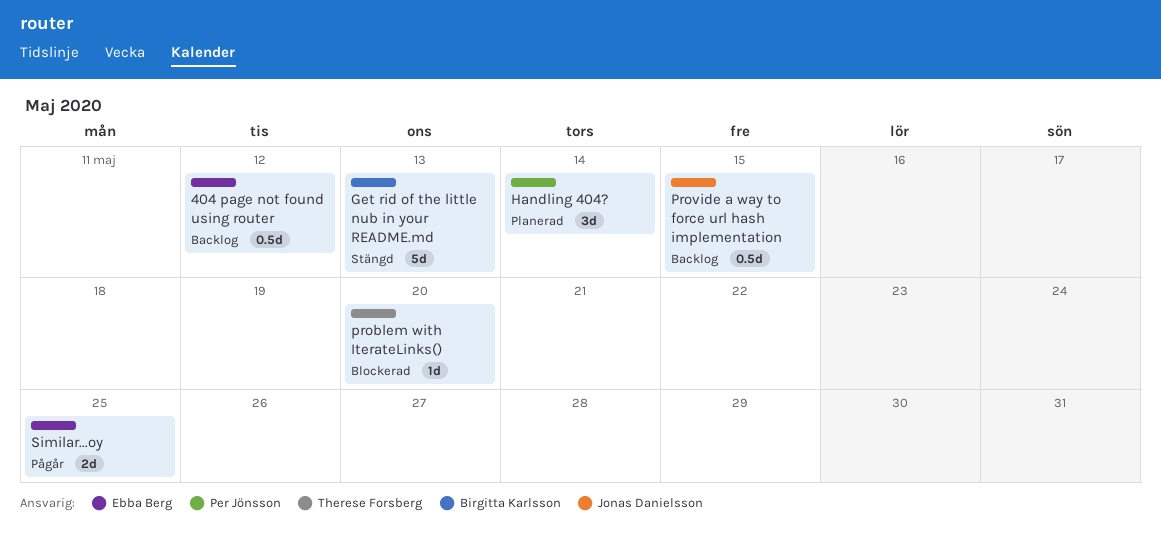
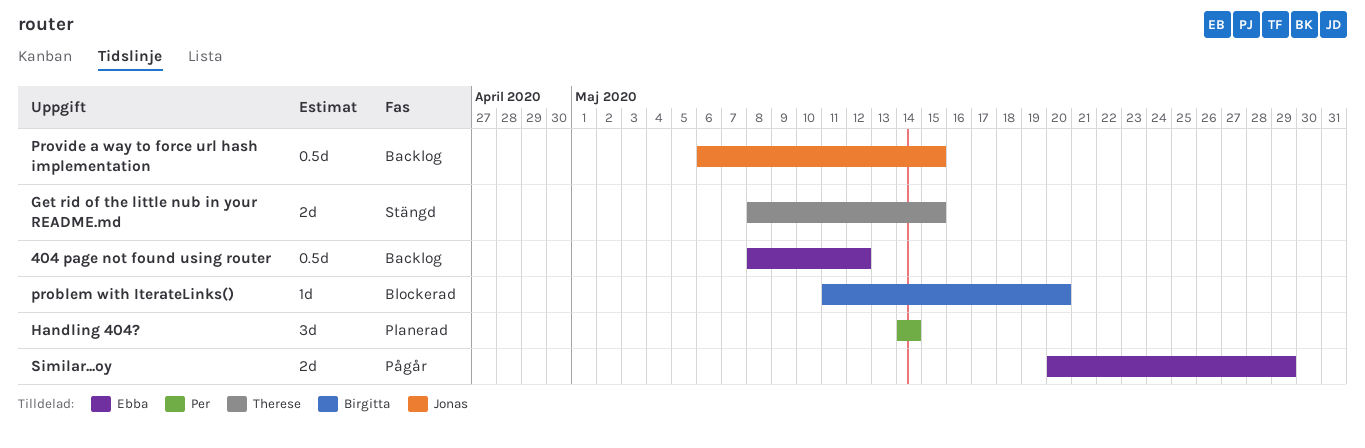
Get rid of the little nub in your README.md, owner: Birgitta Karlsson -> Therese Forsberg
Get rid of the little nub in your README.md, estimate: 5d -> 2d
Get rid of the little nub in your README.md, due: May 13 -> May 15
problem with IterateLinks(), owner: Therese Forsberg -> Birgitta Karlsson
Similar...oy, due: May 25 -> May 29

